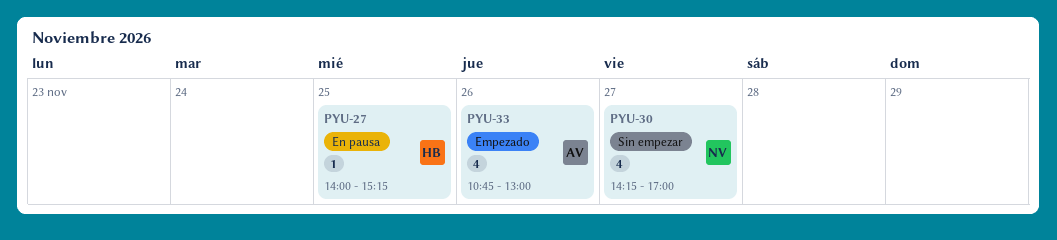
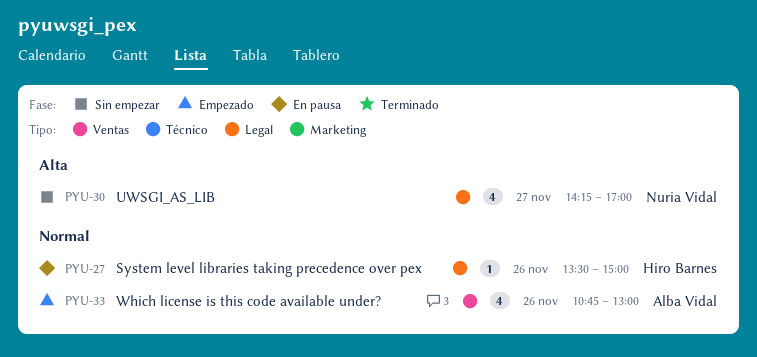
PYU-27, day: Nov 25 -> Nov 26
PYU-27, begins: 14:00 -> 13:30
PYU-27, ends: 15:15 -> 15:00

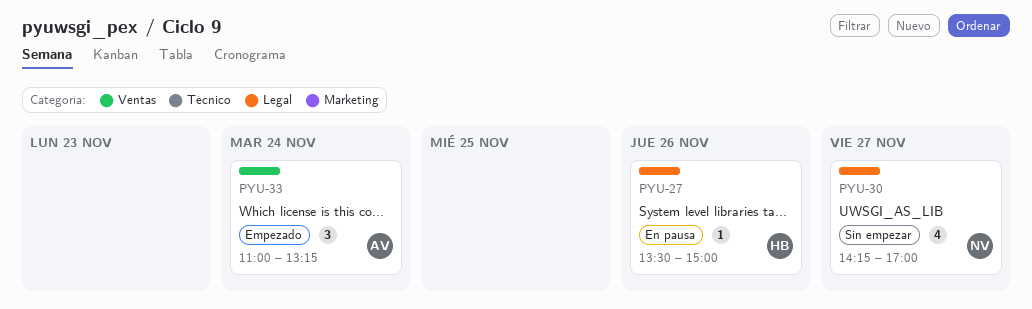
PYU-33, estimate: 4 -> 3
PYU-33, day: Nov 26 -> Nov 24
PYU-33, begins: 10:45 -> 11:00
PYU-33, ends: 13:00 -> 13:15

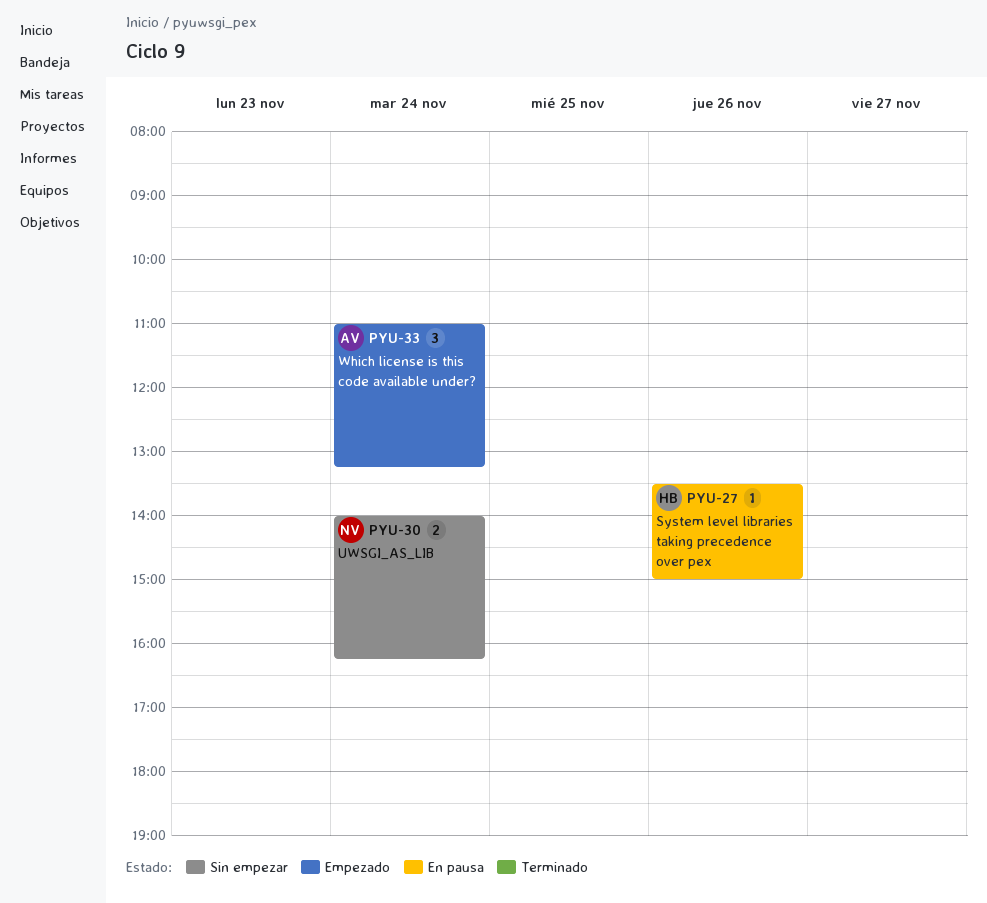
PYU-30, estimate: 4 -> 2
PYU-30, day: Nov 27 -> Nov 24
PYU-30, begins: 14:15 -> 14:00
PYU-30, ends: 17:00 -> 16:15

